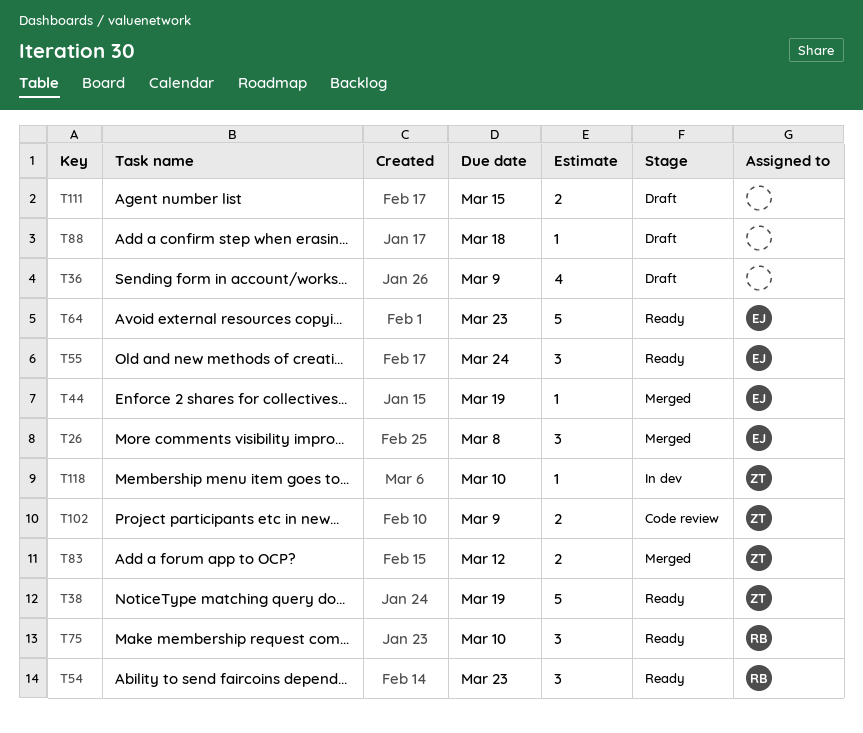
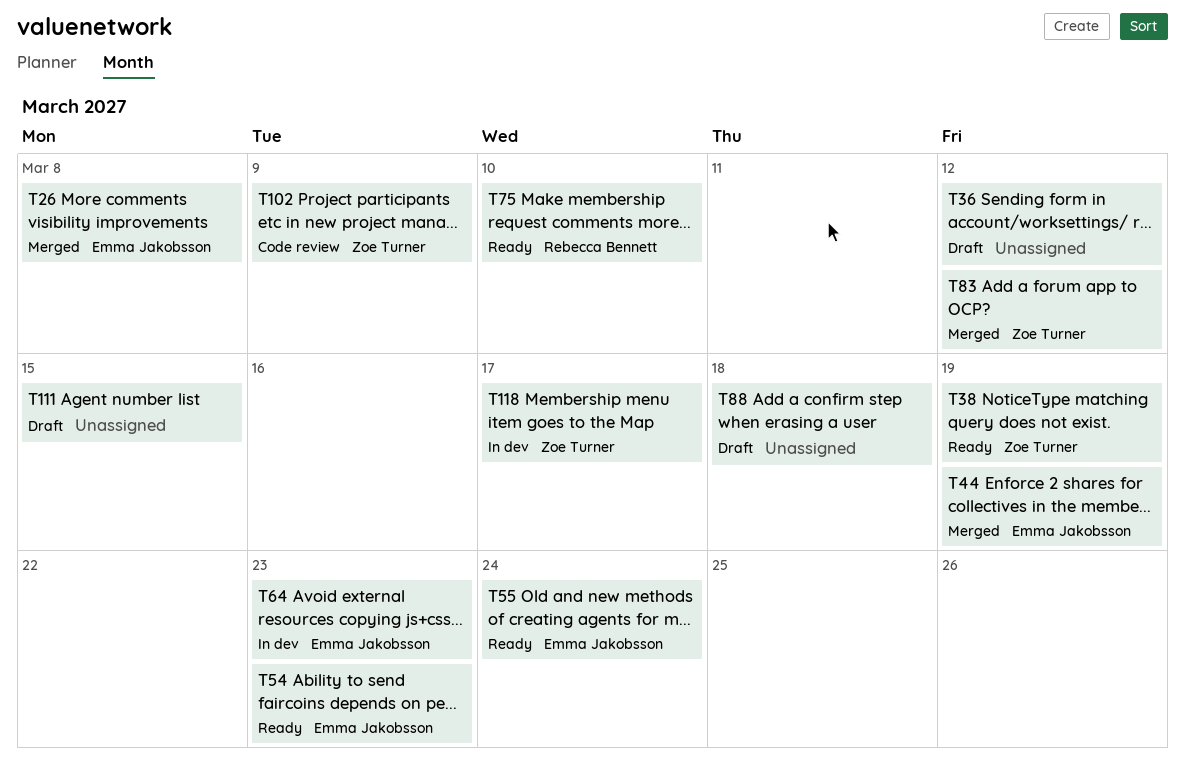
T36, due: Mar 9 -> Mar 12
T54, owner: Rebecca Bennett -> Emma Jakobsson
T64, status: Ready -> In dev
T118, due: Mar 10 -> Mar 17

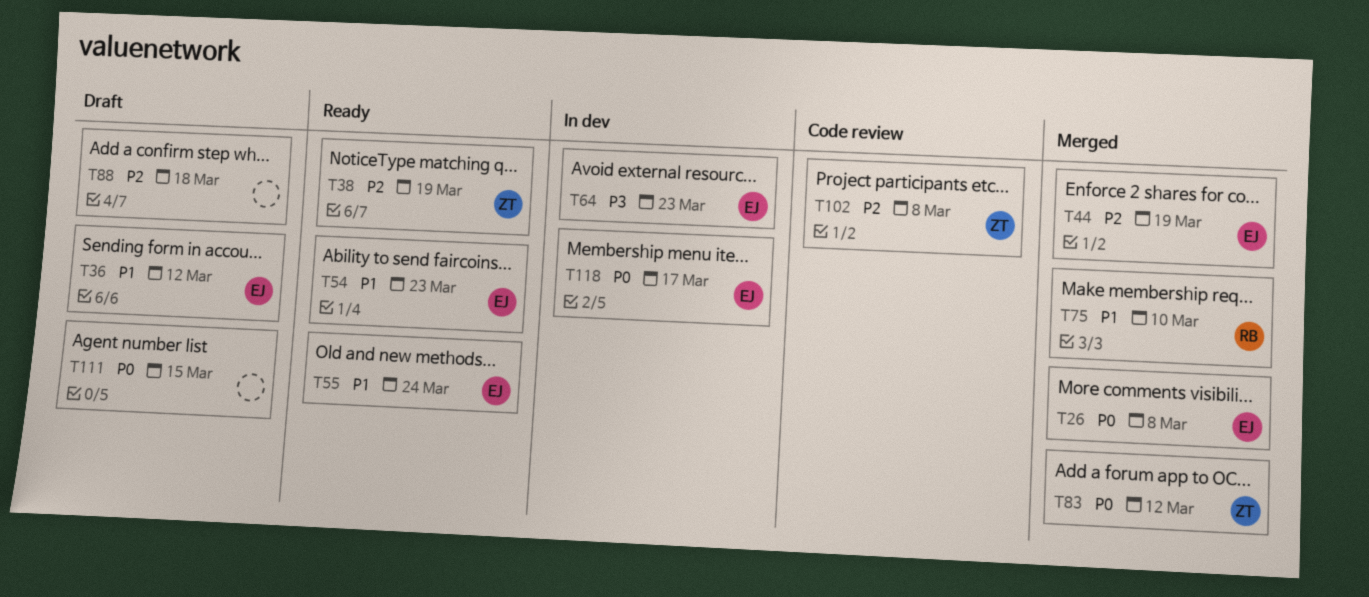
T36, owner: none -> Emma Jakobsson
T75, status: Ready -> Merged
T102, due: Mar 9 -> Mar 8
T118, owner: Zoe Turner -> Emma Jakobsson

